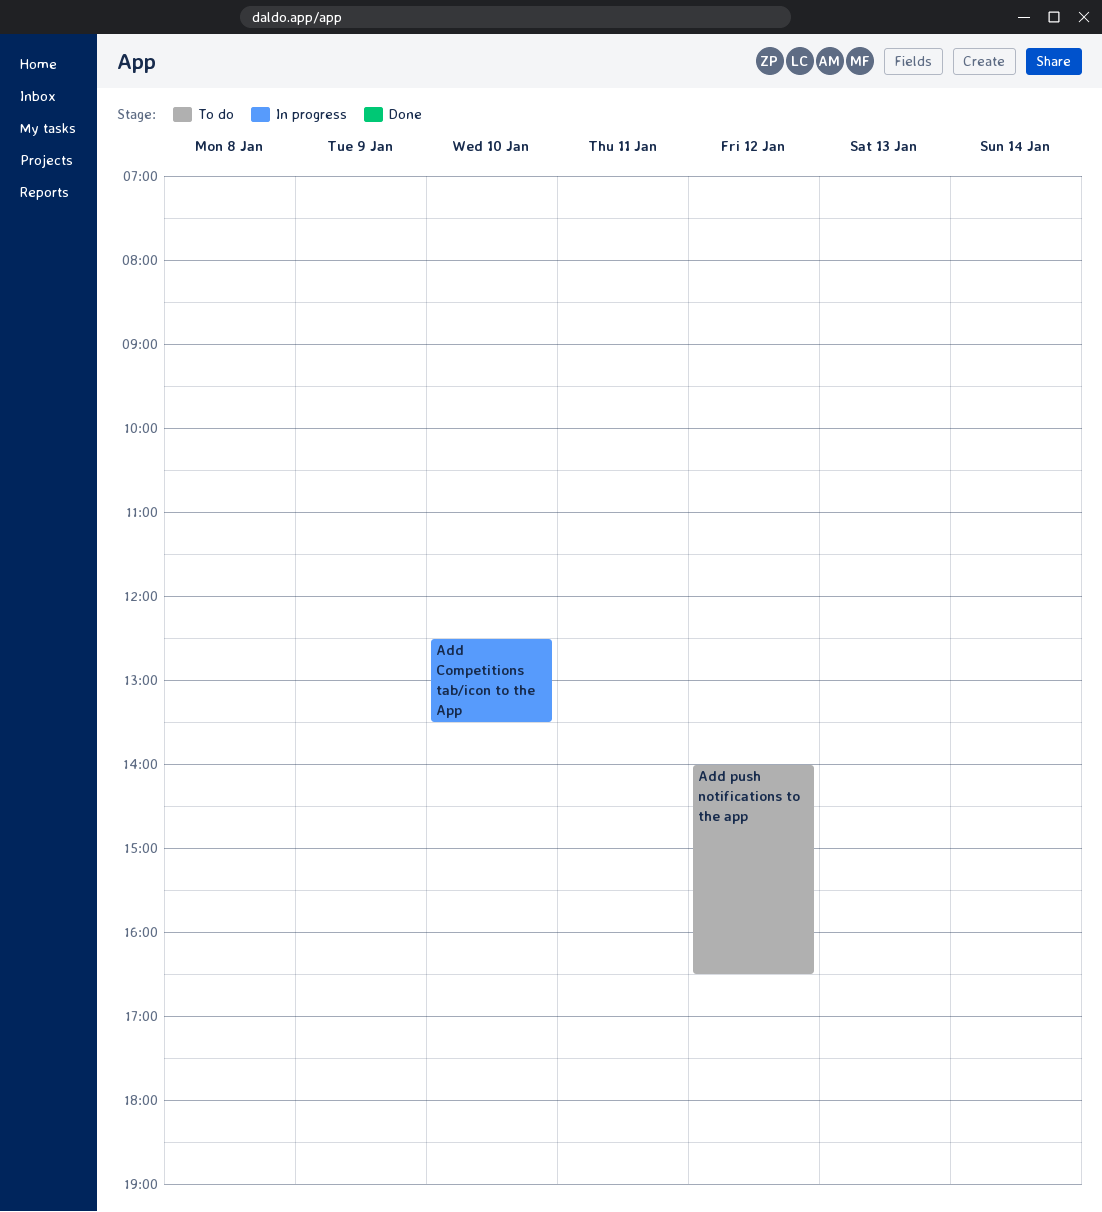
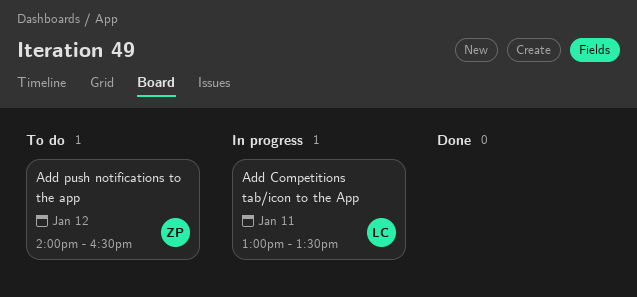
Add Competitions tab/icon to the App, day: Jan 10 -> Jan 11
Add Competitions tab/icon to the App, begins: 12:30 -> 13:00

